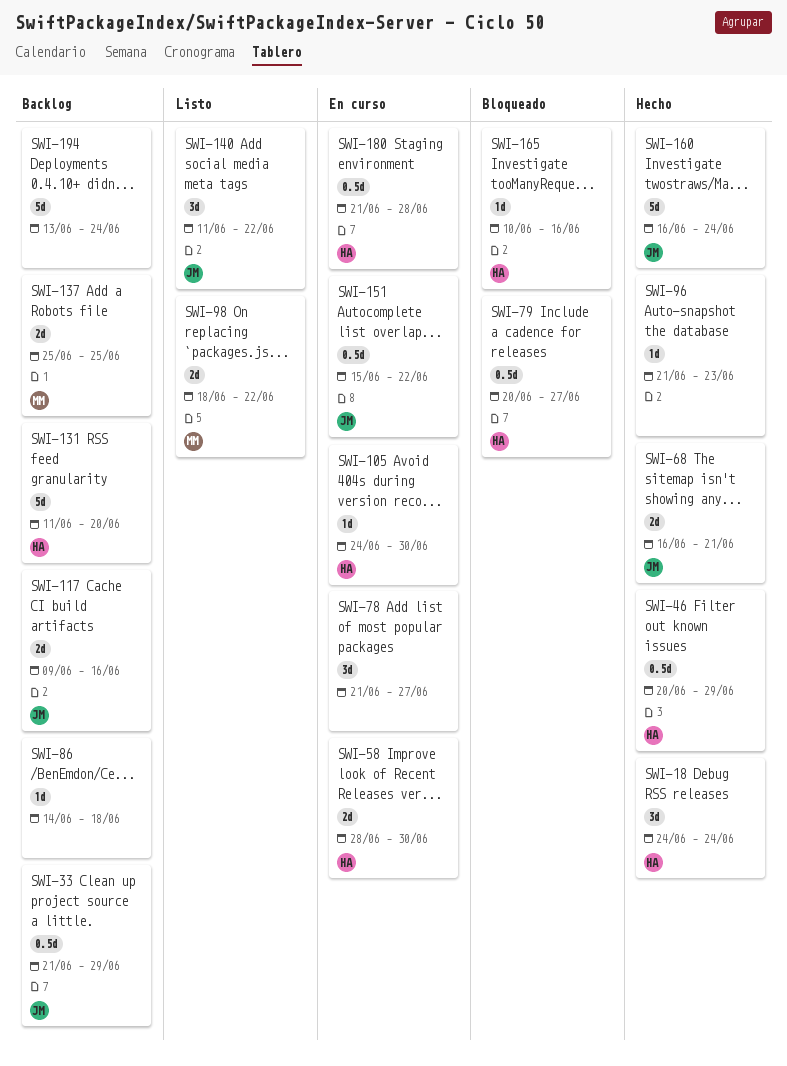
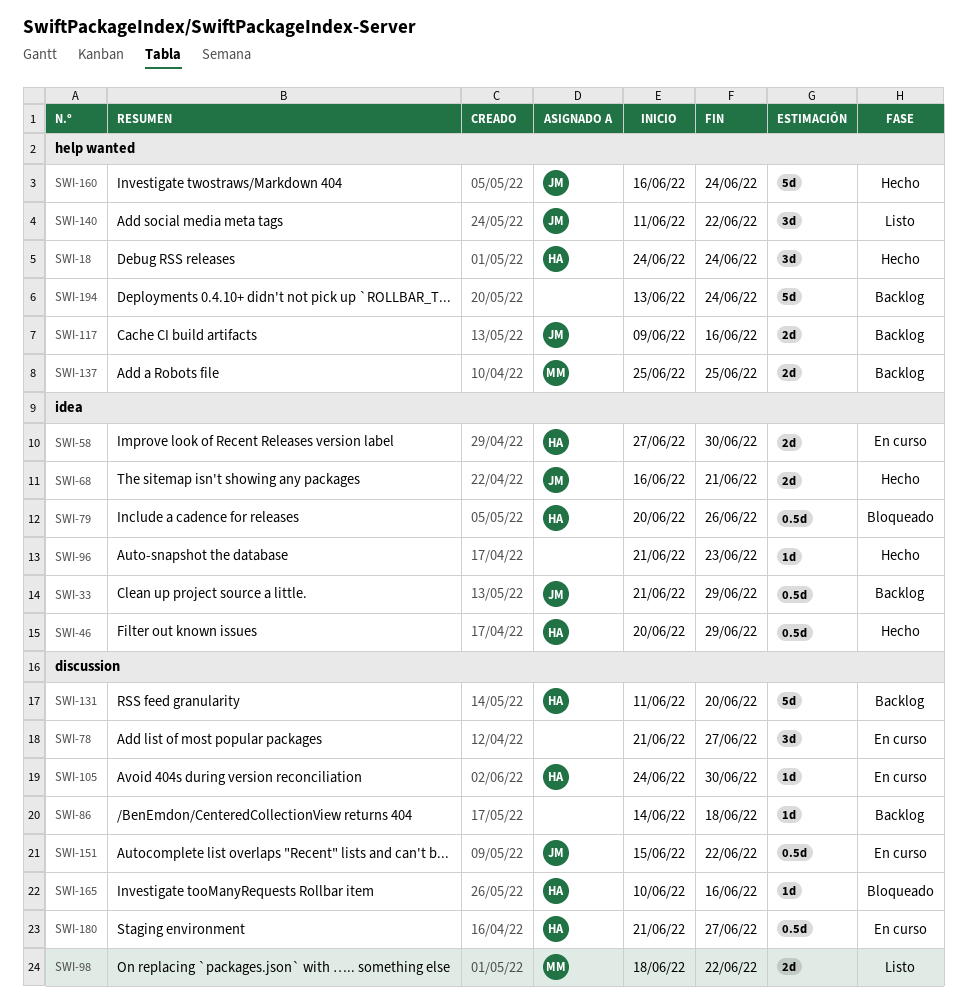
SWI-58, start: Jun 28 -> Jun 27
SWI-79, due: Jun 27 -> Jun 26
SWI-180, due: Jun 28 -> Jun 27

